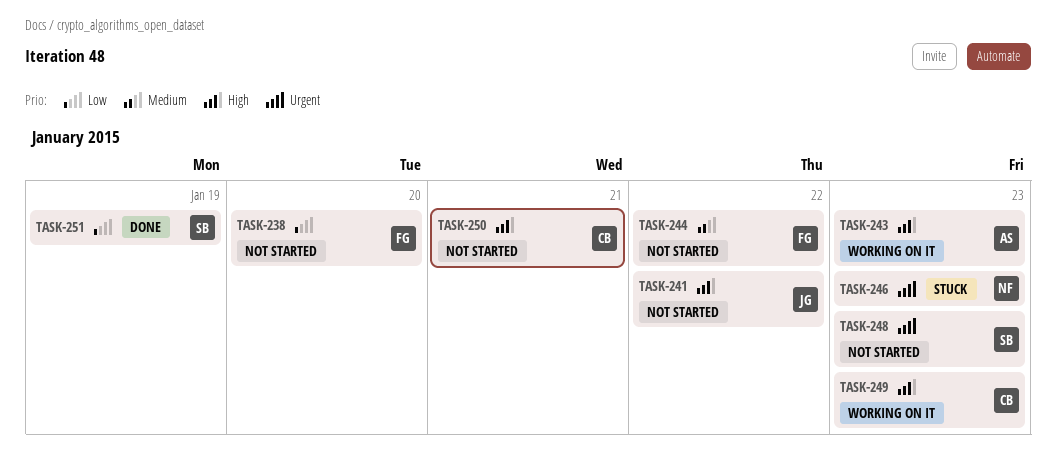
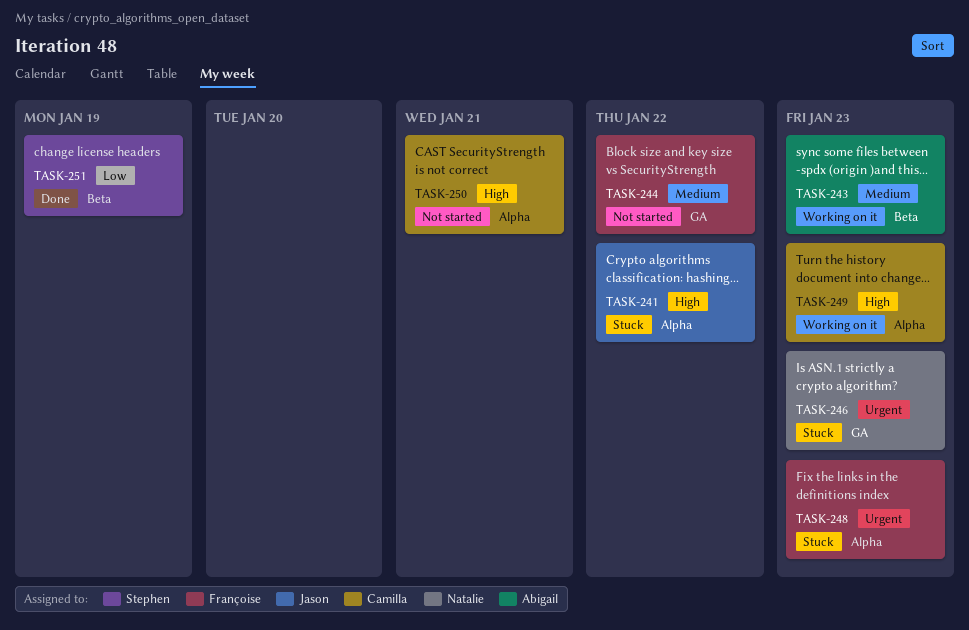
TASK-238: present -> none
TASK-241, status: Not started -> Stuck
TASK-243, priority: High -> Medium
TASK-248, status: Not started -> Stuck
TASK-248, owner: Stephen -> Françoise

